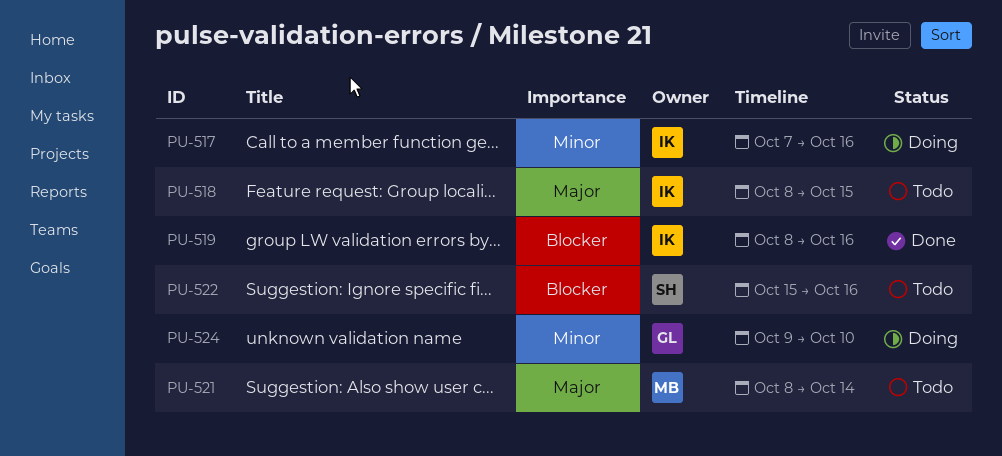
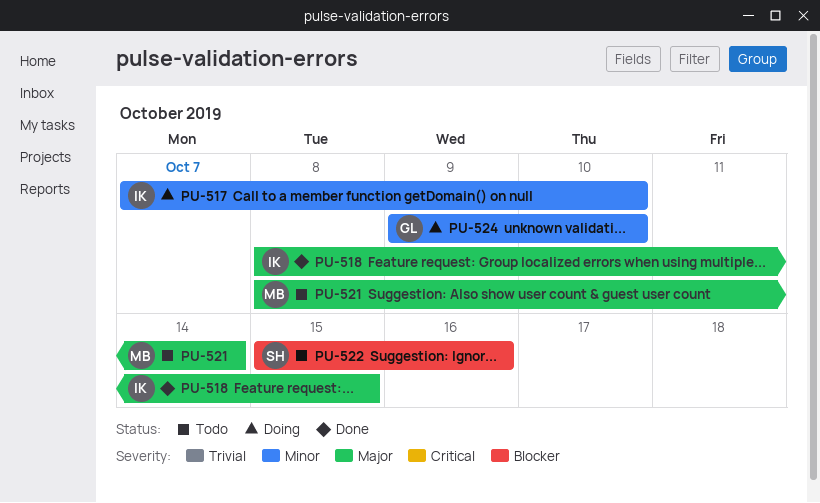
PU-517, due: Oct 16 -> Oct 10
PU-518, status: Todo -> Done
PU-519: present -> none

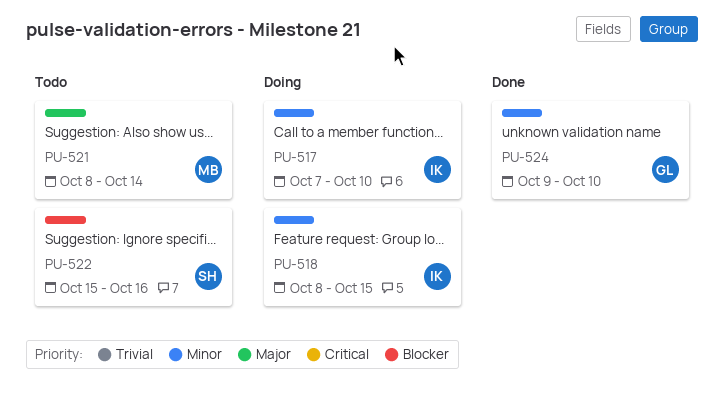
PU-518, status: Done -> Doing
PU-518, priority: Major -> Minor
PU-524, status: Doing -> Done

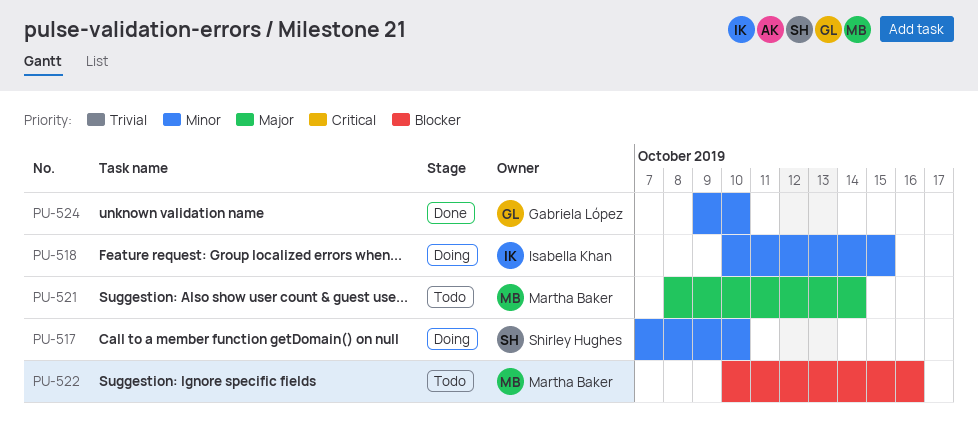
PU-517, owner: Isabella Khan -> Shirley Hughes
PU-518, start: Oct 8 -> Oct 10
PU-522, owner: Shirley Hughes -> Martha Baker
PU-522, start: Oct 15 -> Oct 10

